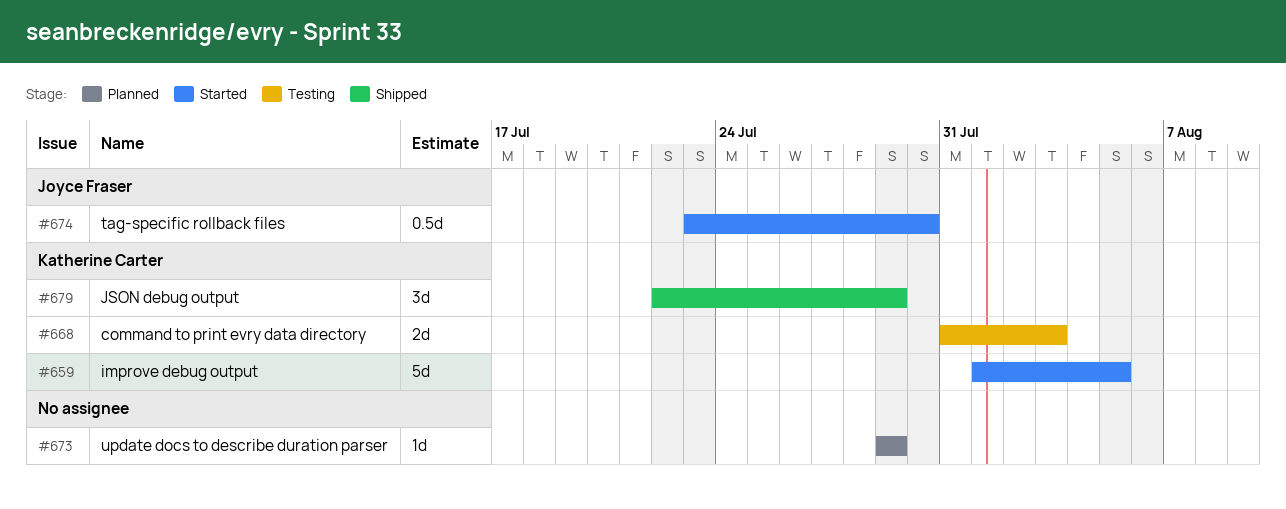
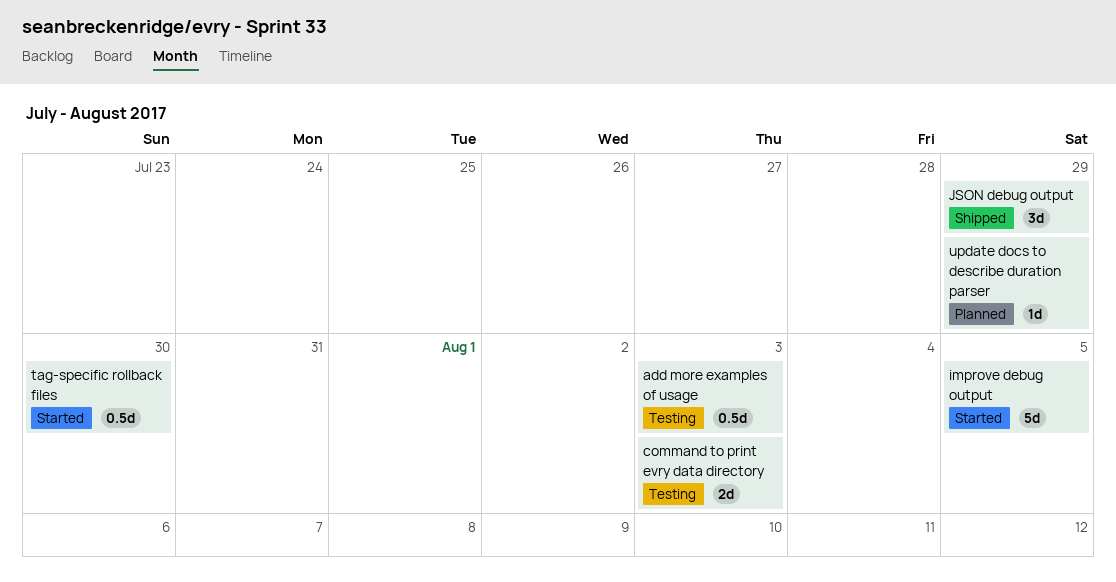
add more examples of usage: none -> present

